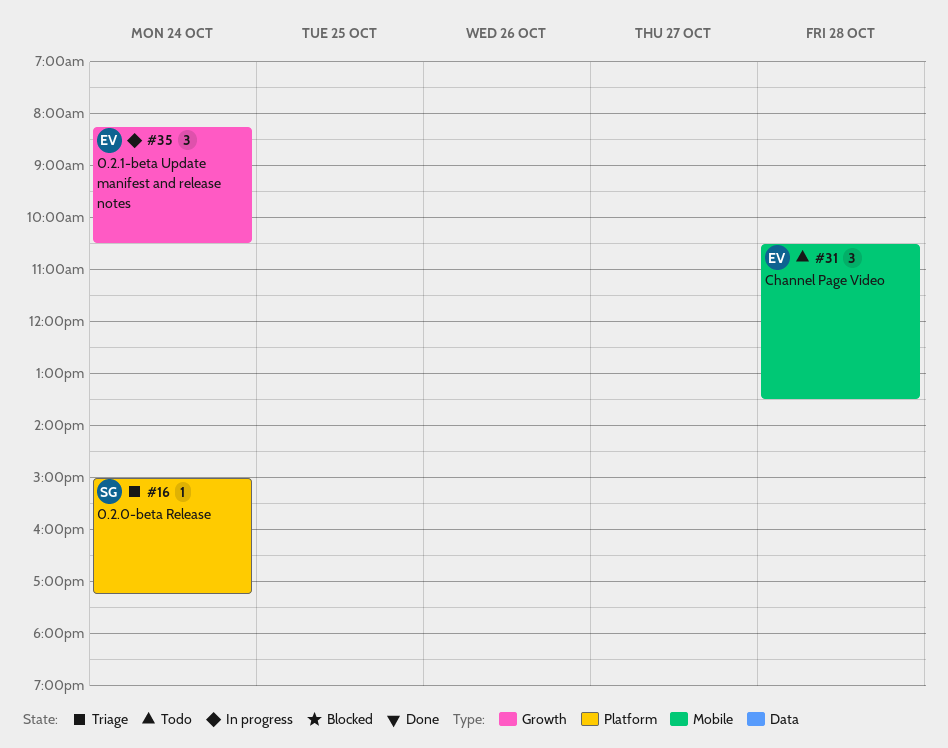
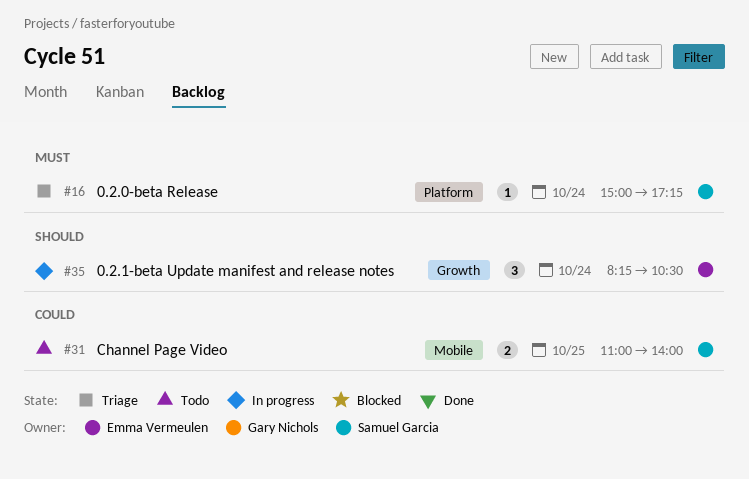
#31, owner: Emma Vermeulen -> Samuel Garcia
#31, estimate: 3 -> 2
#31, day: Oct 28 -> Oct 25
#31, begins: 10:30 -> 11:00
#31, ends: 13:30 -> 14:00

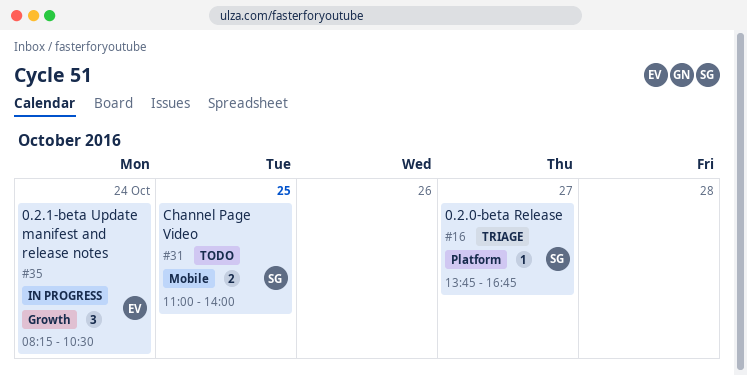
#16, day: Oct 24 -> Oct 27
#16, begins: 15:00 -> 13:45
#16, ends: 17:15 -> 16:45

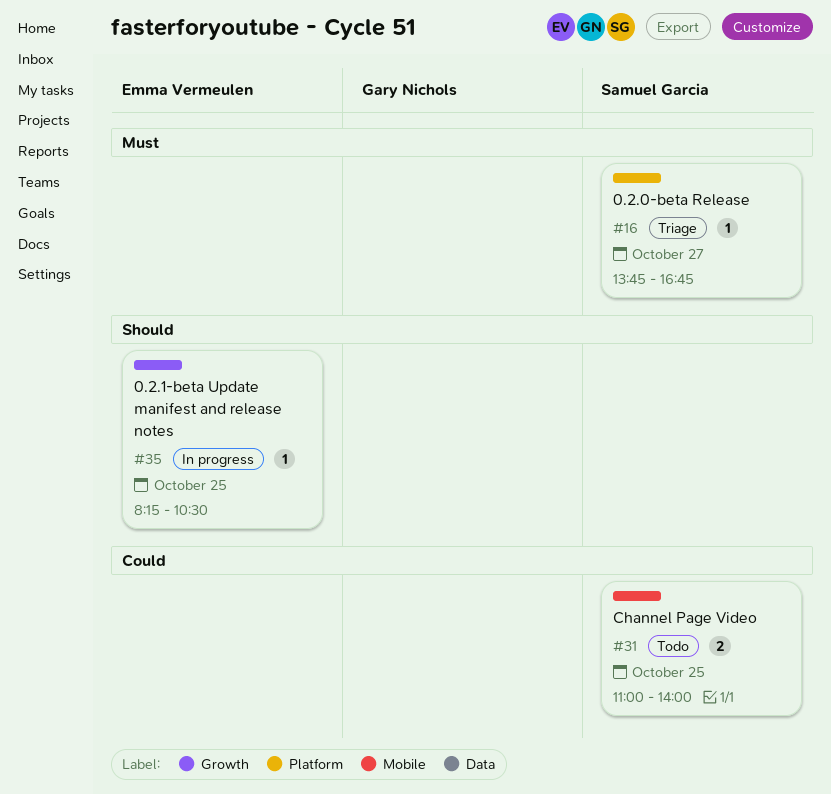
#35, estimate: 3 -> 1
#35, day: Oct 24 -> Oct 25

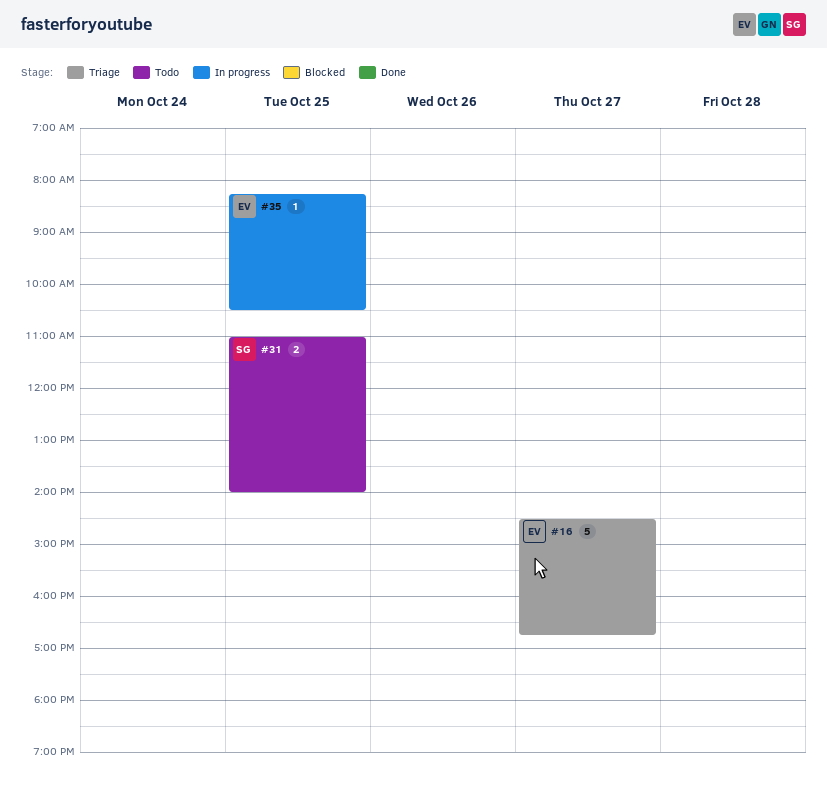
#16, owner: Samuel Garcia -> Emma Vermeulen
#16, estimate: 1 -> 5
#16, begins: 13:45 -> 14:30

